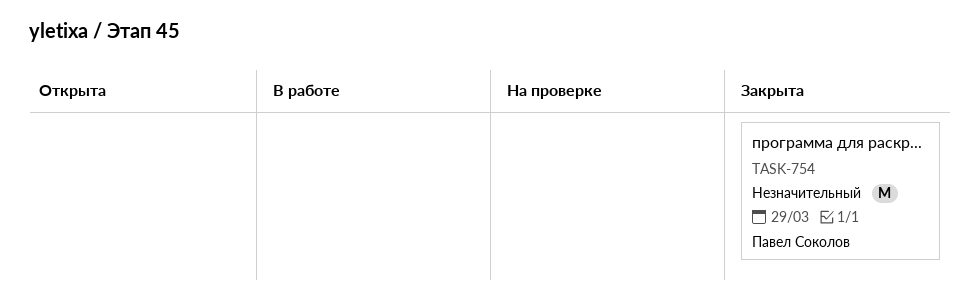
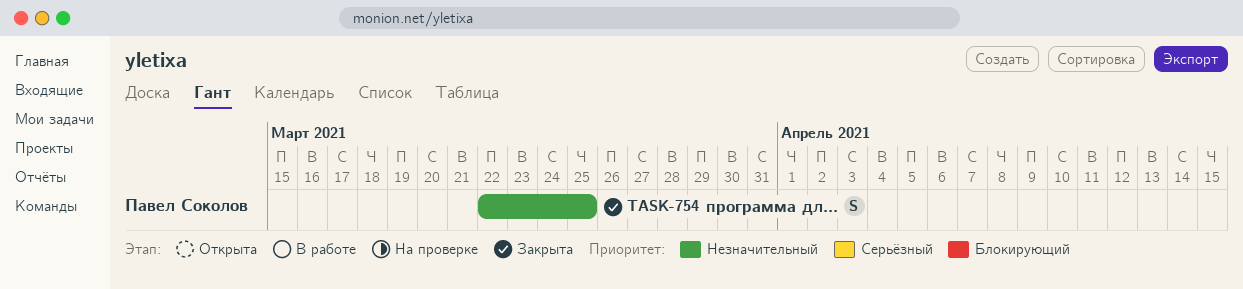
TASK-754, estimate: M -> S
TASK-754, due: Mar 29 -> Mar 25

